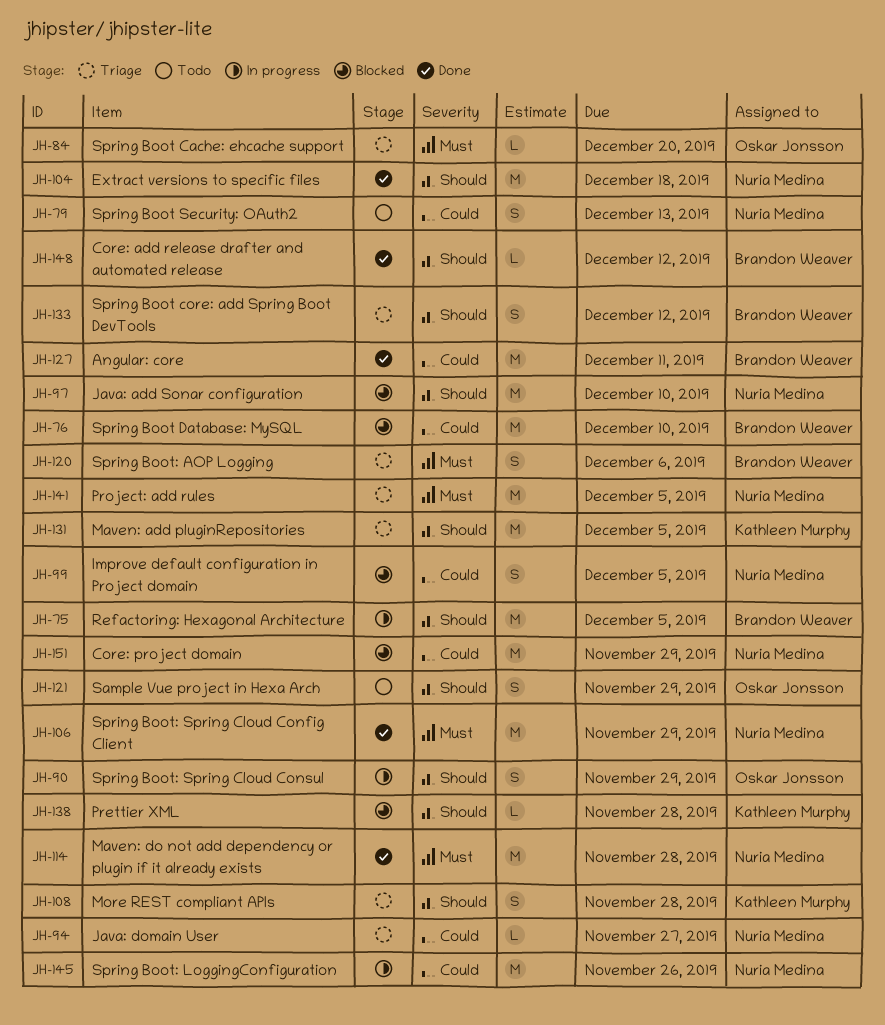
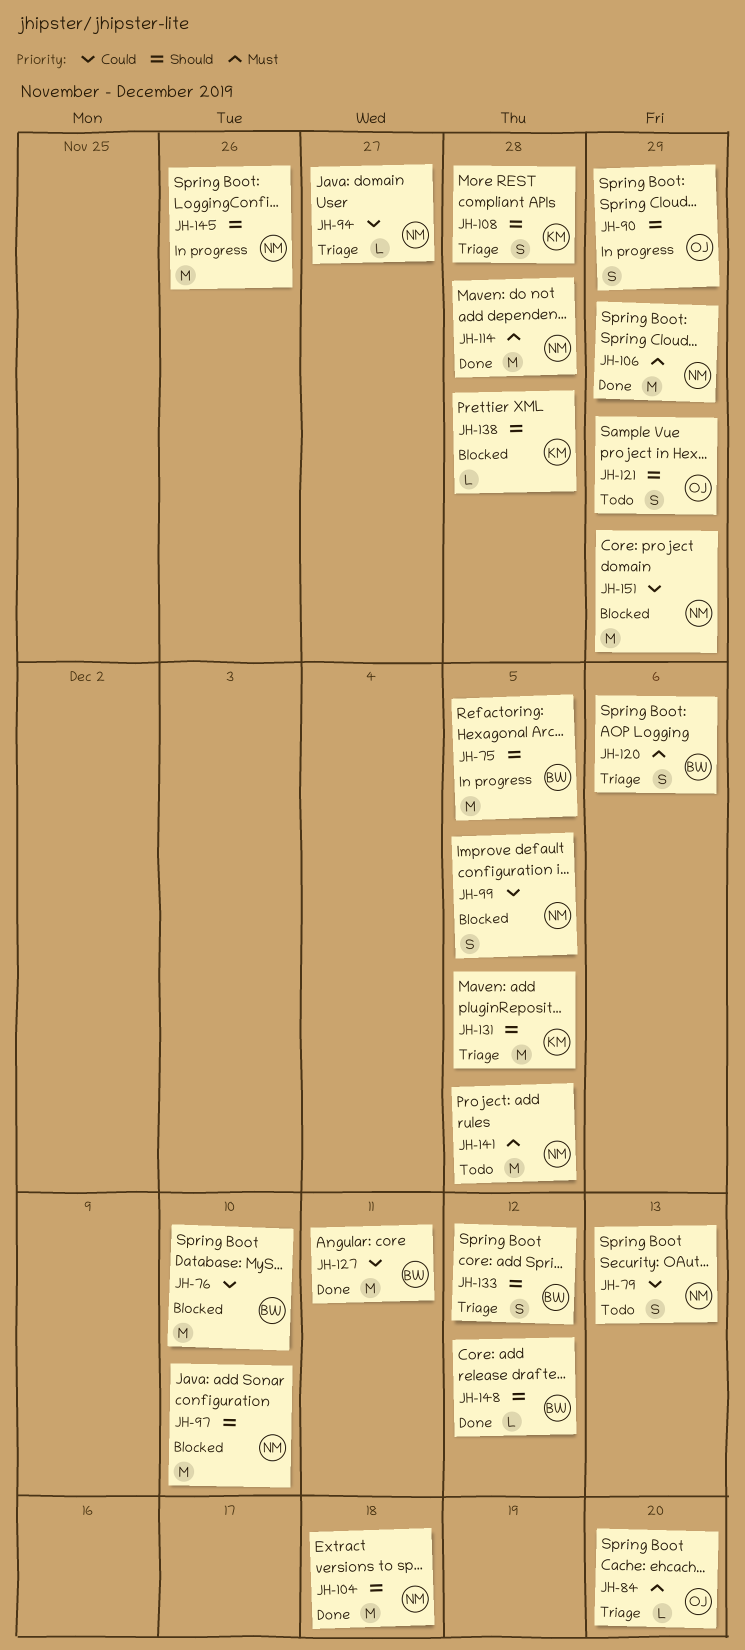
JH-141, status: Triage -> Todo
JH-145, priority: Could -> Should

